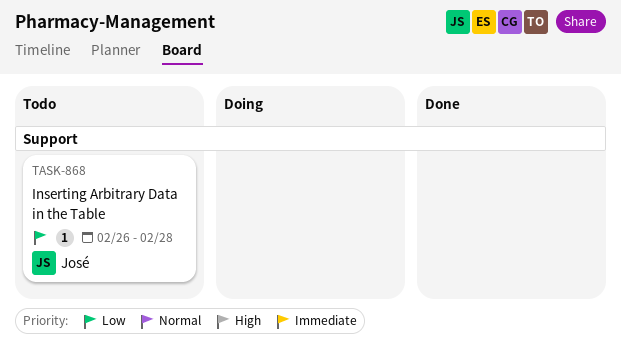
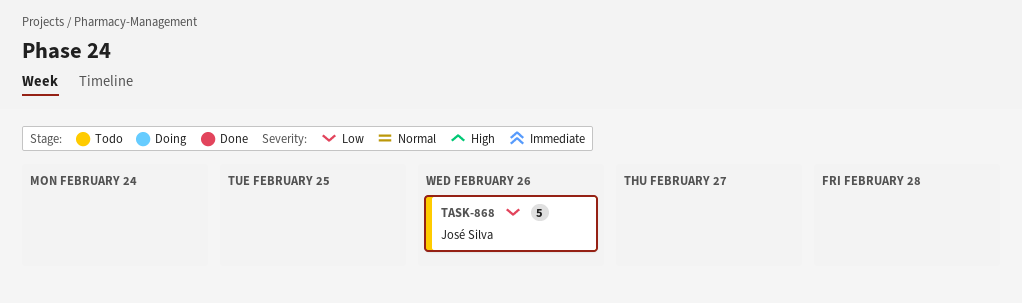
TASK-868, estimate: 1 -> 5
TASK-868, due: Feb 28 -> Feb 26

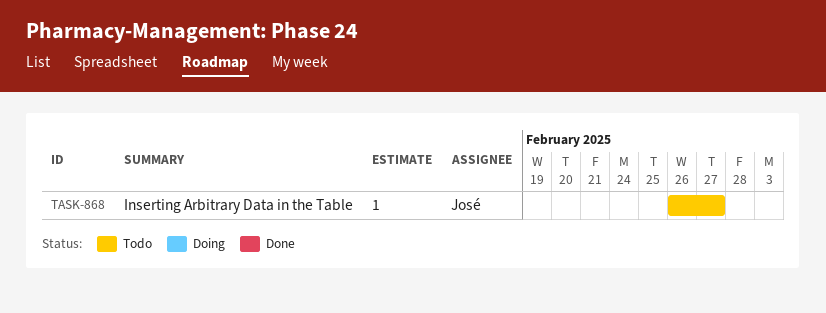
TASK-868, estimate: 5 -> 1
TASK-868, due: Feb 26 -> Feb 27

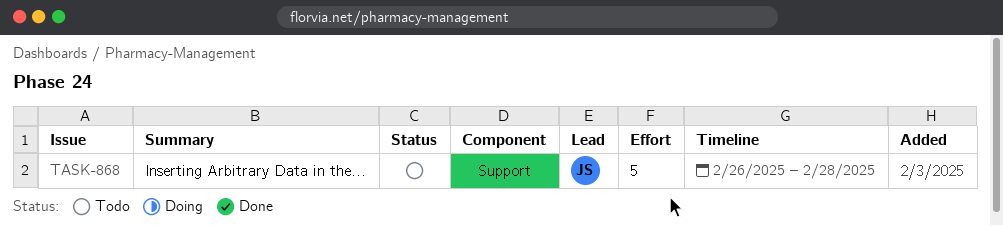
TASK-868, estimate: 1 -> 5
TASK-868, due: Feb 27 -> Feb 28

